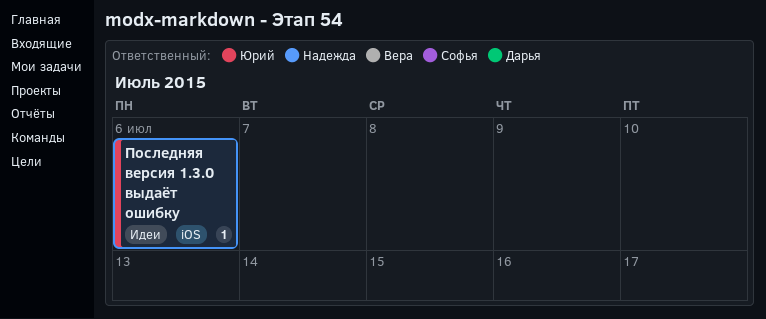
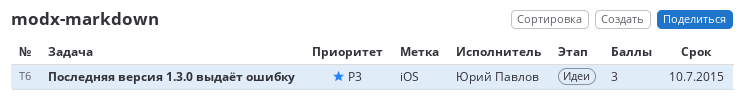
Последняя версия 1.3.0 выдаёт ошибку, estimate: 1 -> 3
Последняя версия 1.3.0 выдаёт ошибку, due: Jul 6 -> Jul 10

